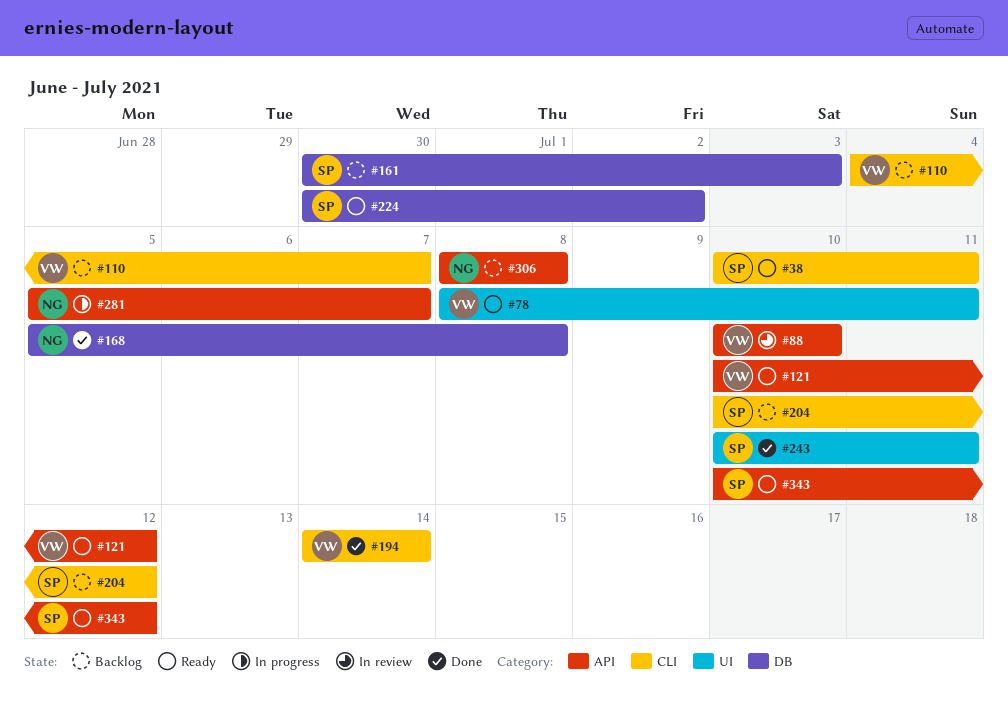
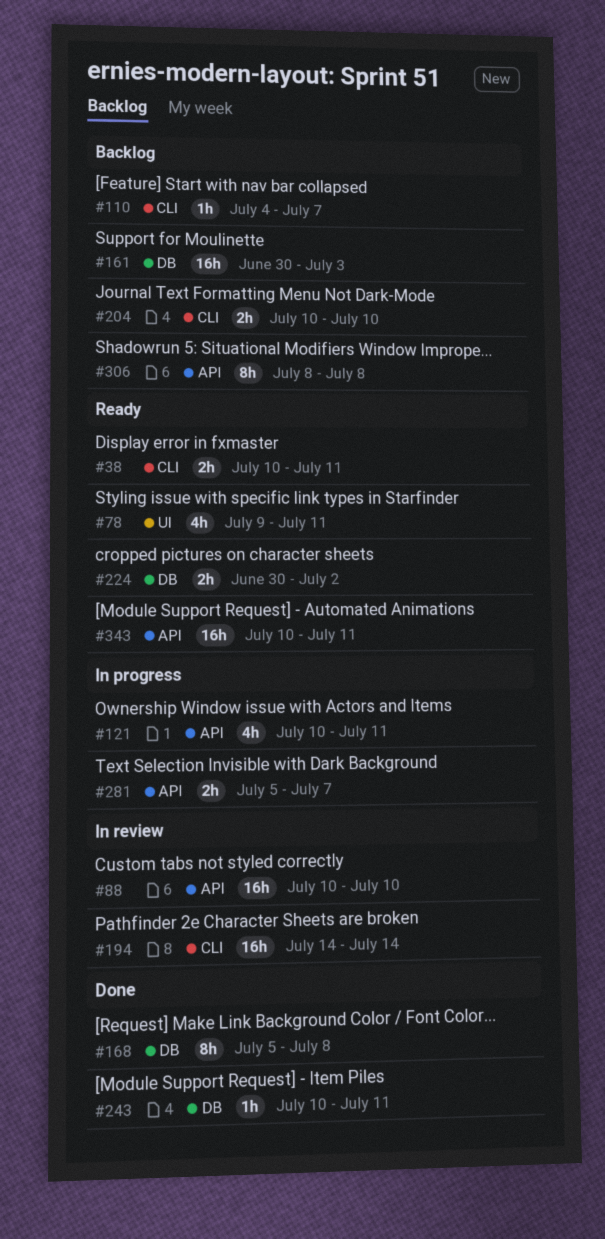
#78, start: Jul 8 -> Jul 9
#121, status: Ready -> In progress
#121, due: Jul 12 -> Jul 11
#194, status: Done -> In review
#204, due: Jul 12 -> Jul 10
#243, label: UI -> DB
#343, due: Jul 12 -> Jul 11

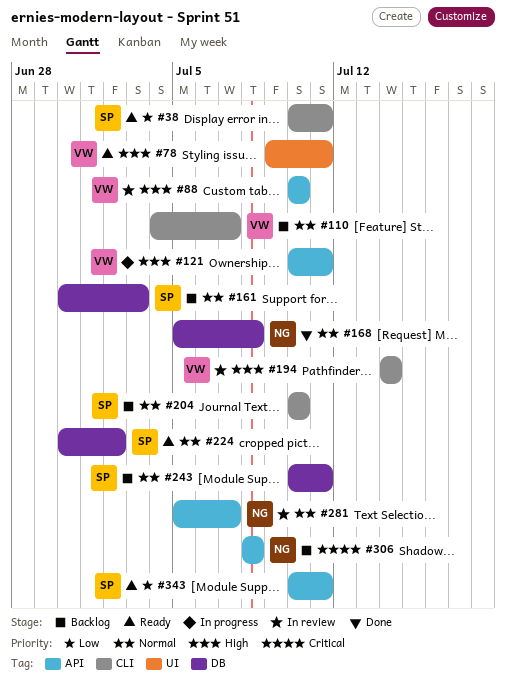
#243, status: Done -> Backlog
#281, status: In progress -> In review

